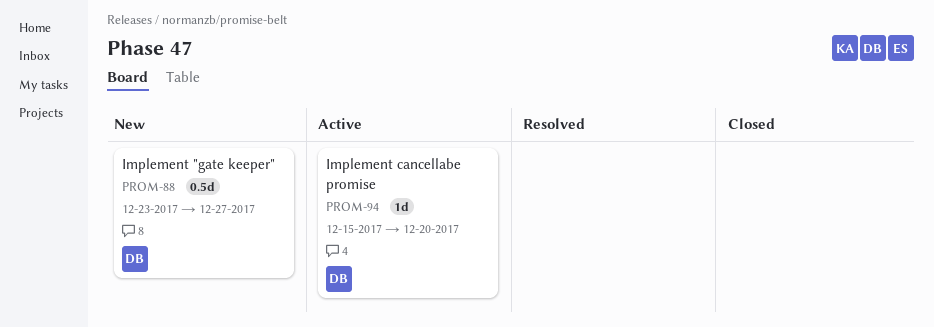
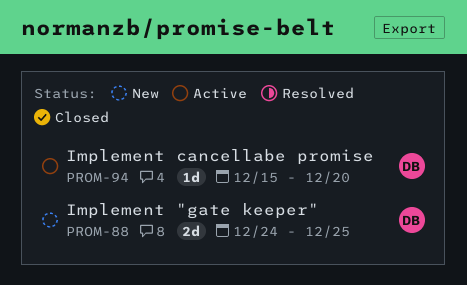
PROM-88, estimate: 0.5d -> 2d
PROM-88, start: Dec 23 -> Dec 24
PROM-88, due: Dec 27 -> Dec 25

